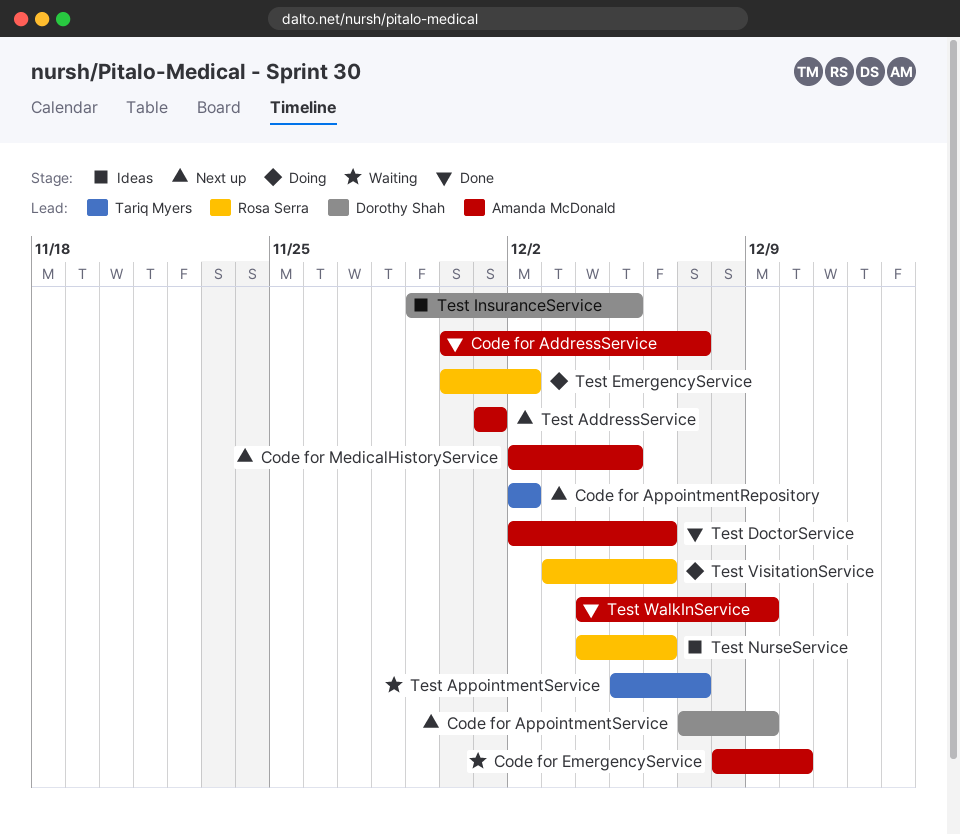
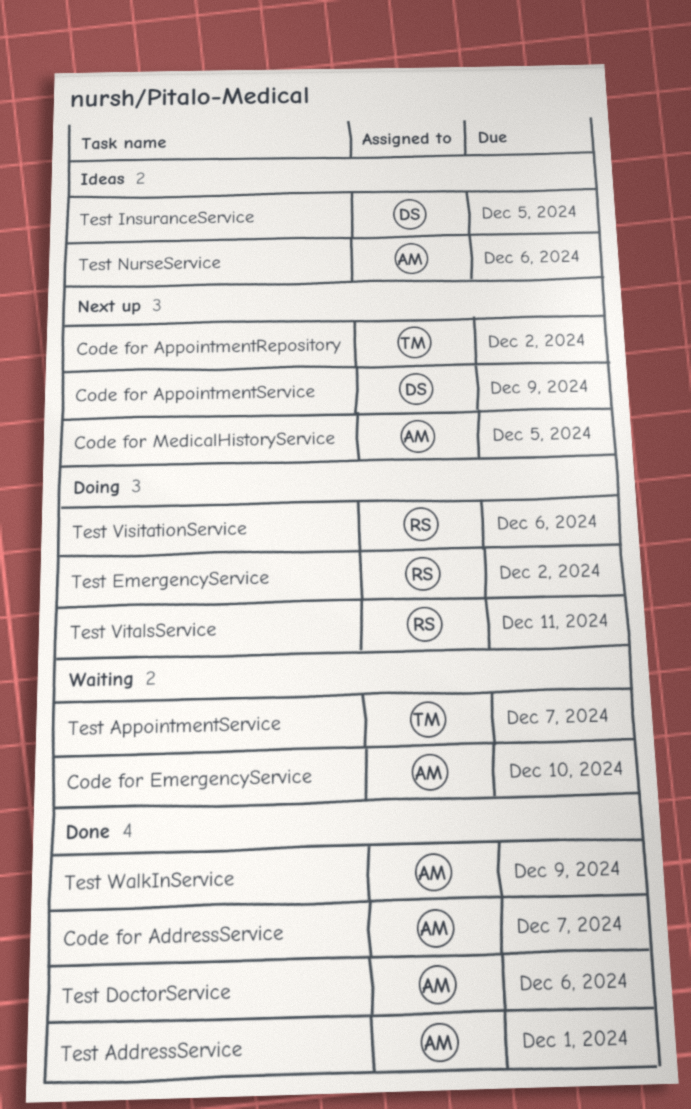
Test AddressService, status: Next up -> Done
Test NurseService, owner: Rosa Serra -> Amanda McDonald
Test VitalsService: none -> present

